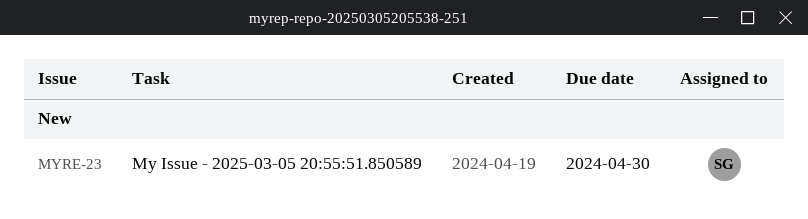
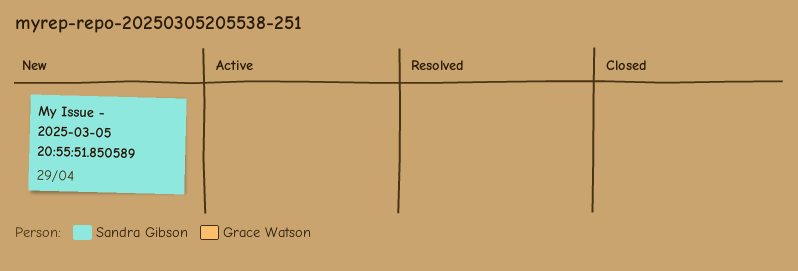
My Issue - 2025-03-05 20:55:51.850589, due: Apr 30 -> Apr 29

